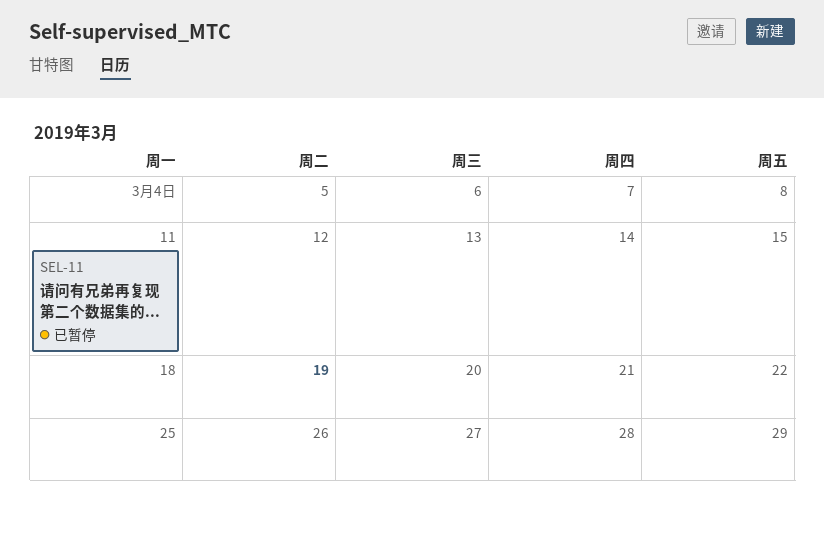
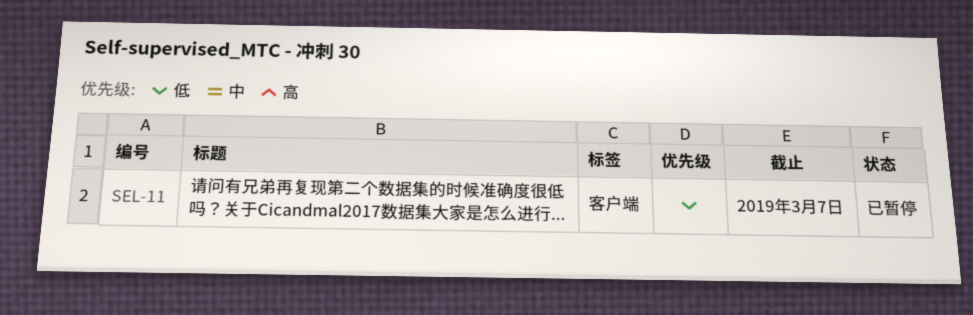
SEL-11, due: Mar 11 -> Mar 7

